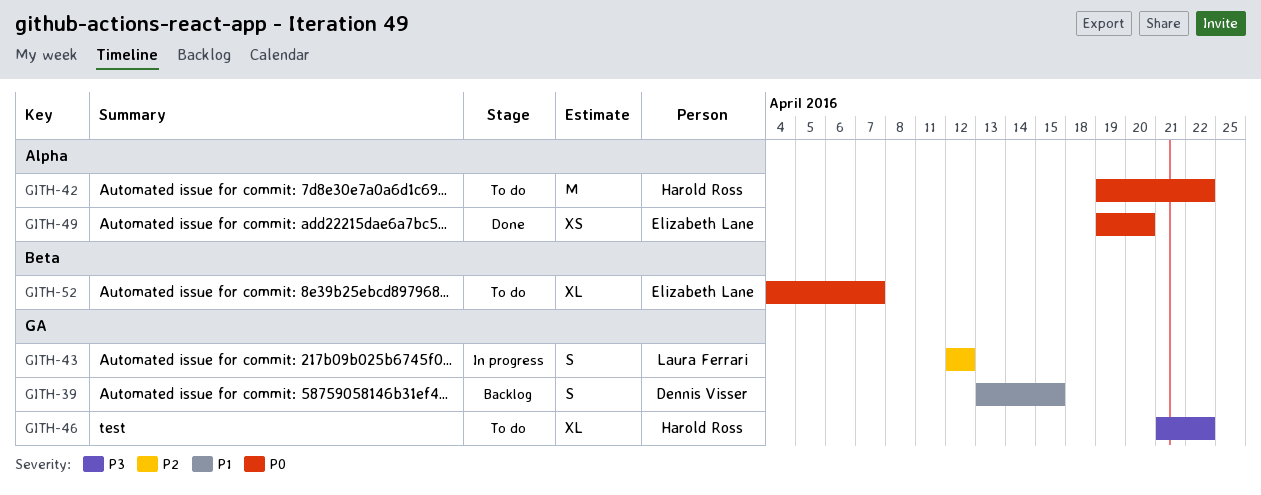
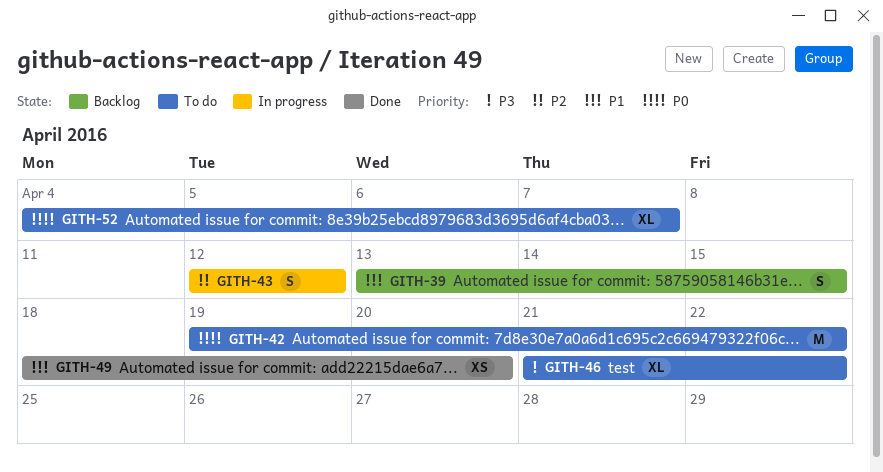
GITH-49, priority: P0 -> P1
GITH-49, start: Apr 19 -> Apr 18

